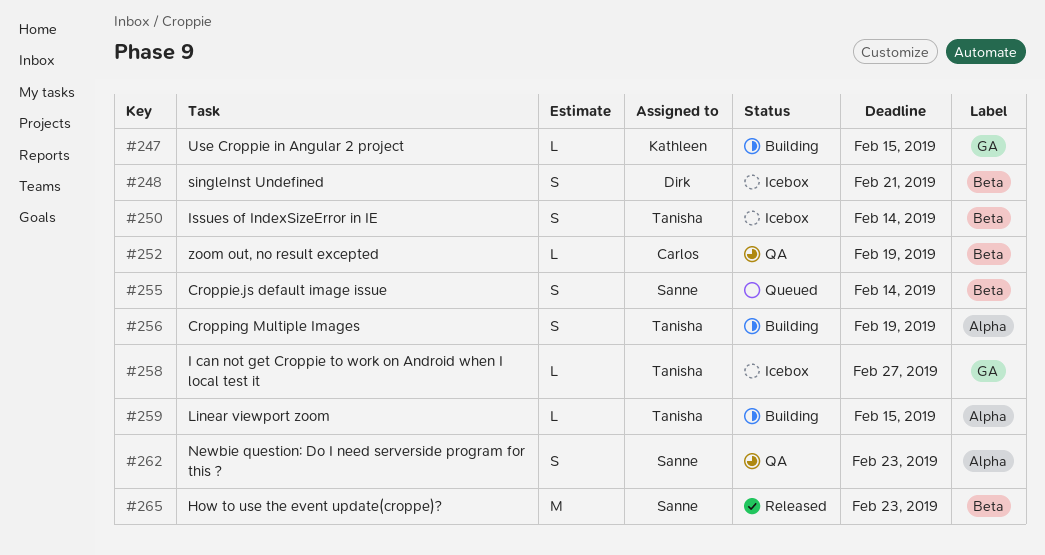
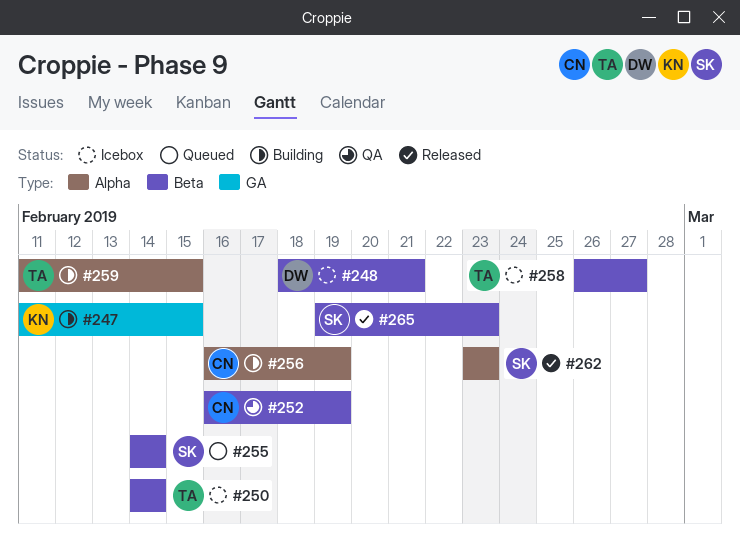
#256, owner: Tanisha -> Carlos
#258, label: GA -> Beta
#262, status: QA -> Released

